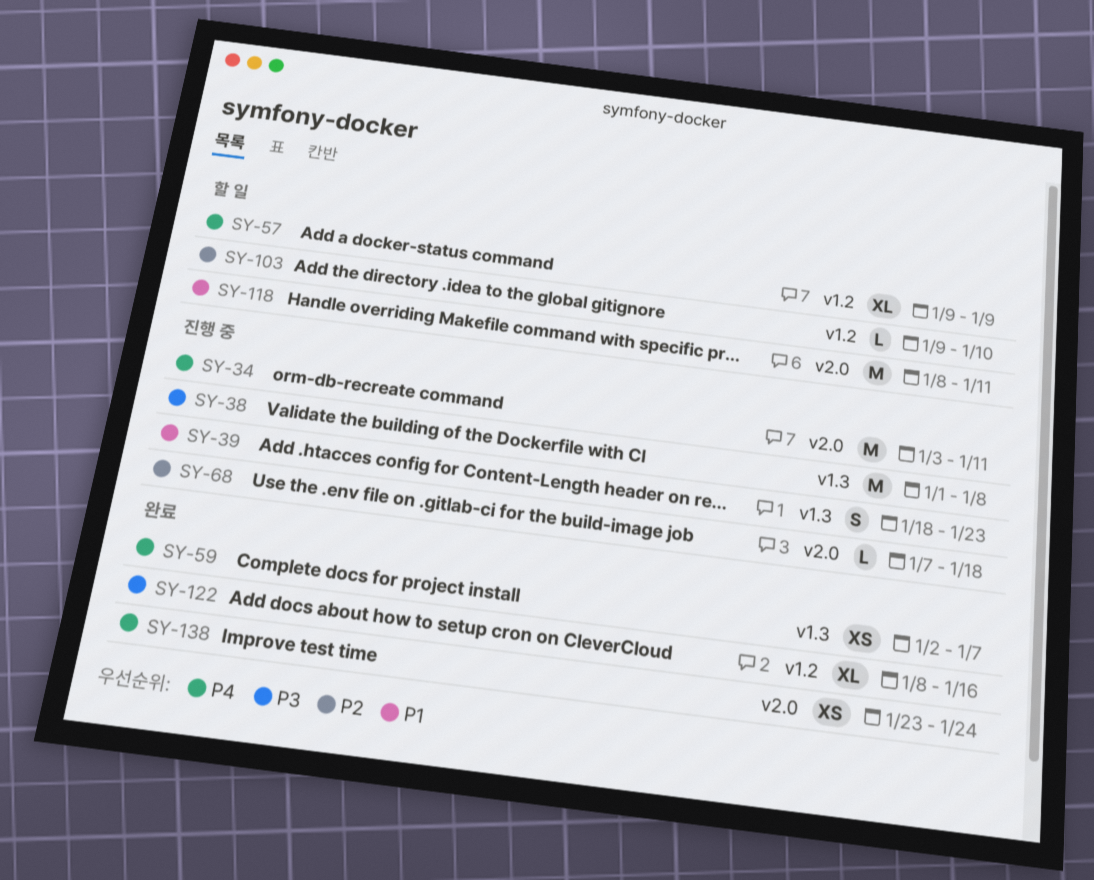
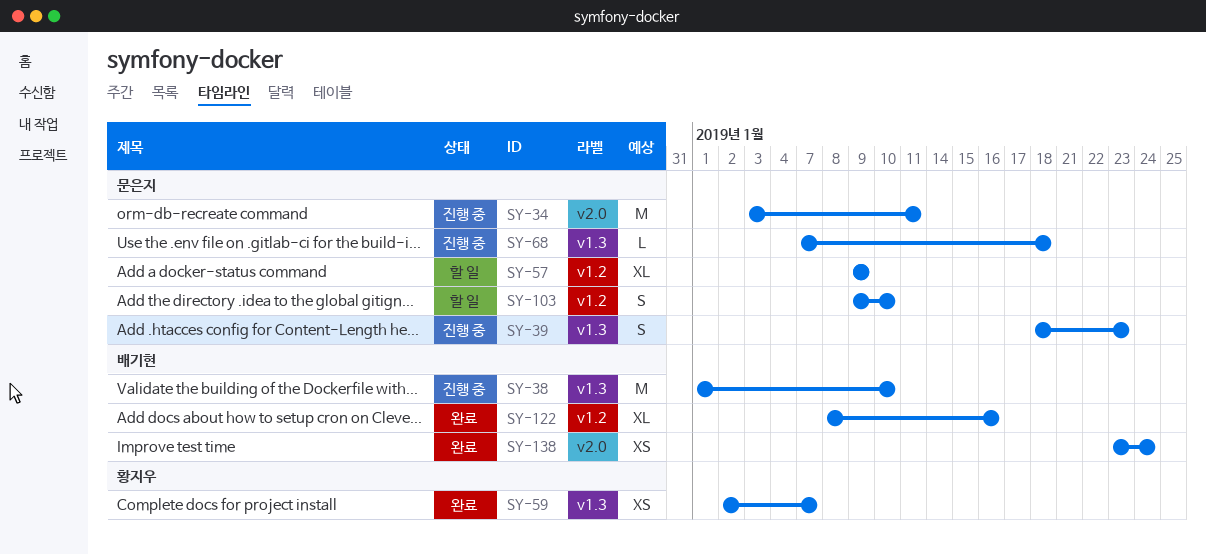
SY-38, due: Jan 8 -> Jan 10
SY-68, label: v2.0 -> v1.3
SY-103, estimate: L -> S
SY-118: present -> none

